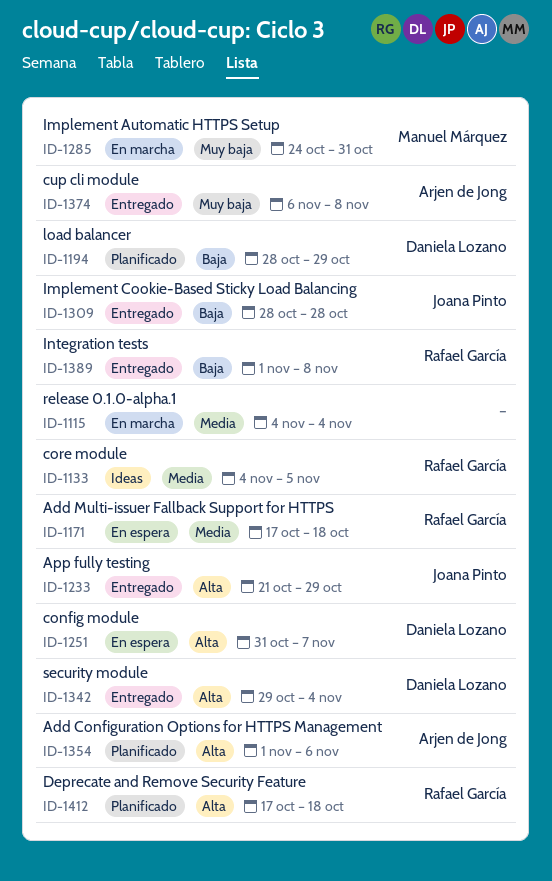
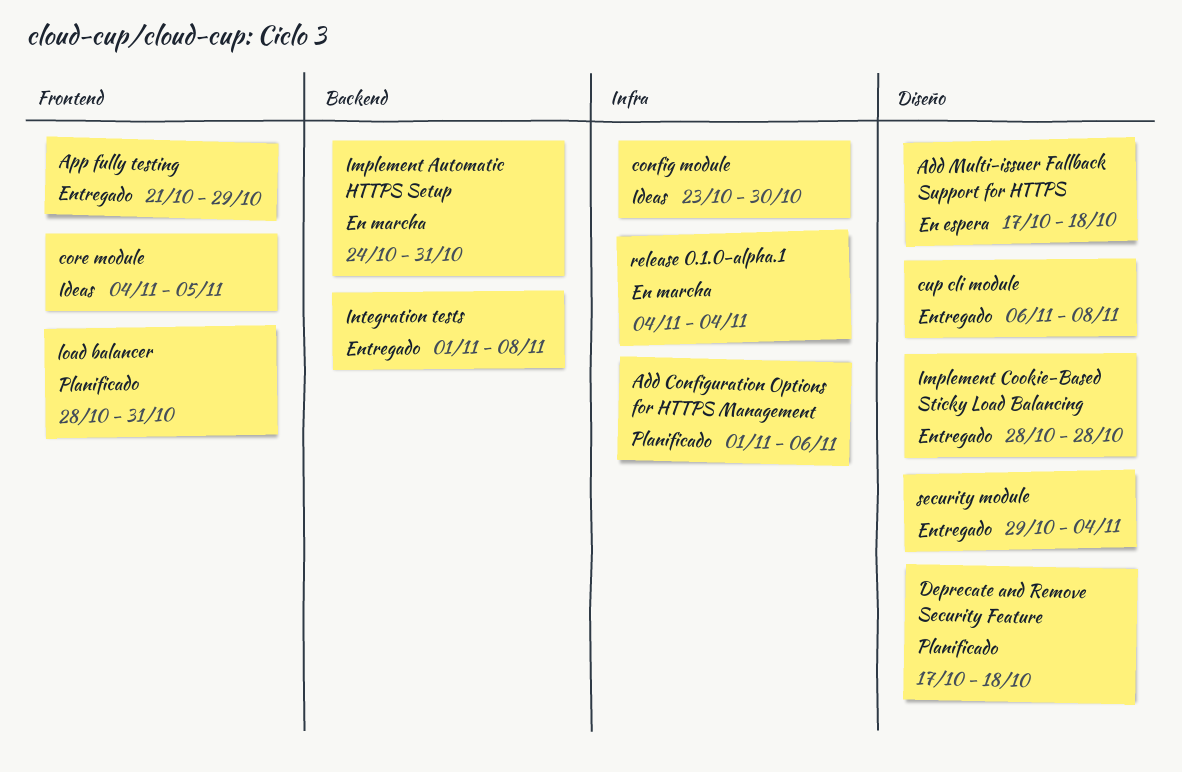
config module, status: En espera -> Ideas
config module, start: Oct 31 -> Oct 23
config module, due: Nov 7 -> Oct 30
load balancer, due: Oct 29 -> Oct 31

